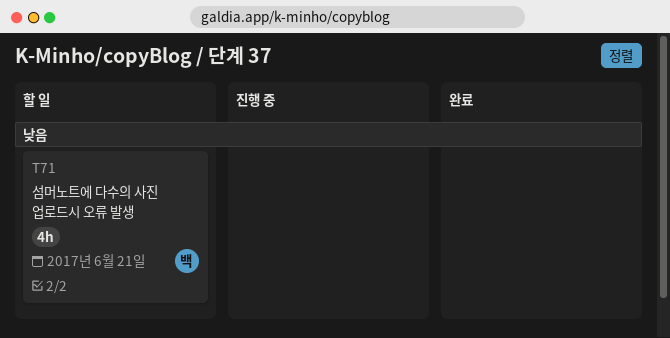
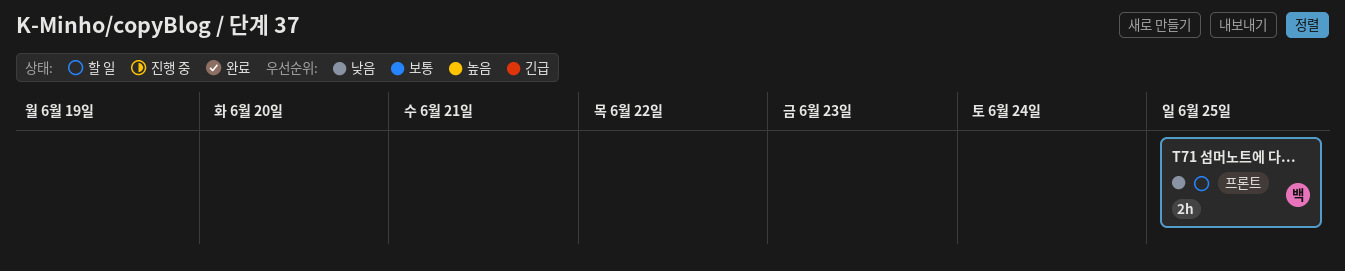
T71, estimate: 4h -> 2h
T71, due: Jun 21 -> Jun 25

